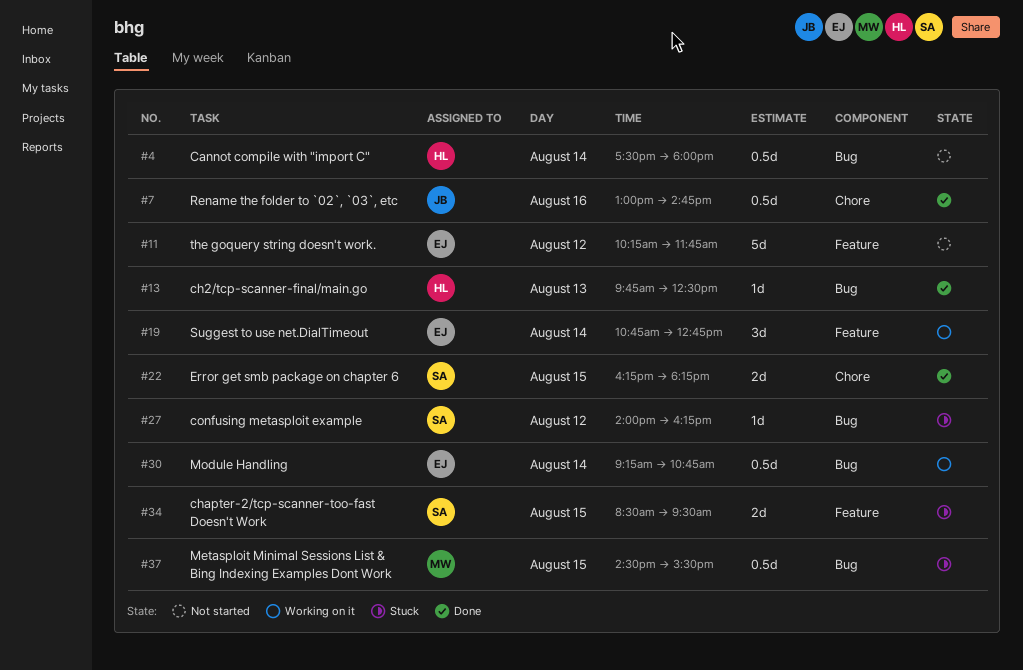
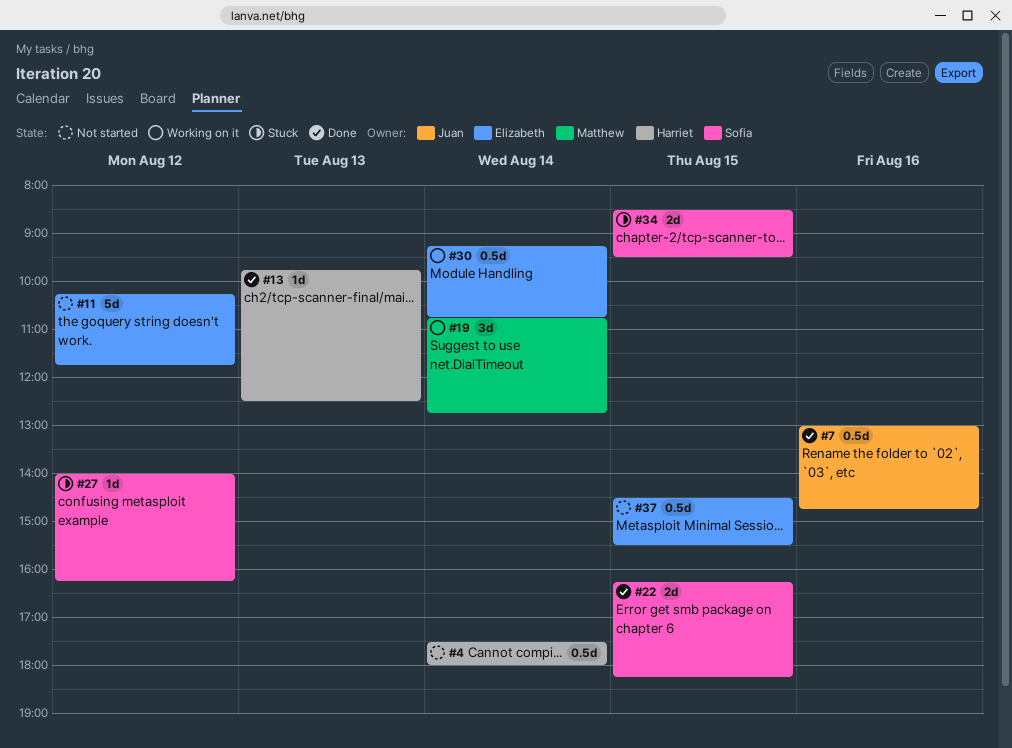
#19, owner: Elizabeth -> Matthew
#37, status: Stuck -> Not started
#37, owner: Matthew -> Elizabeth

